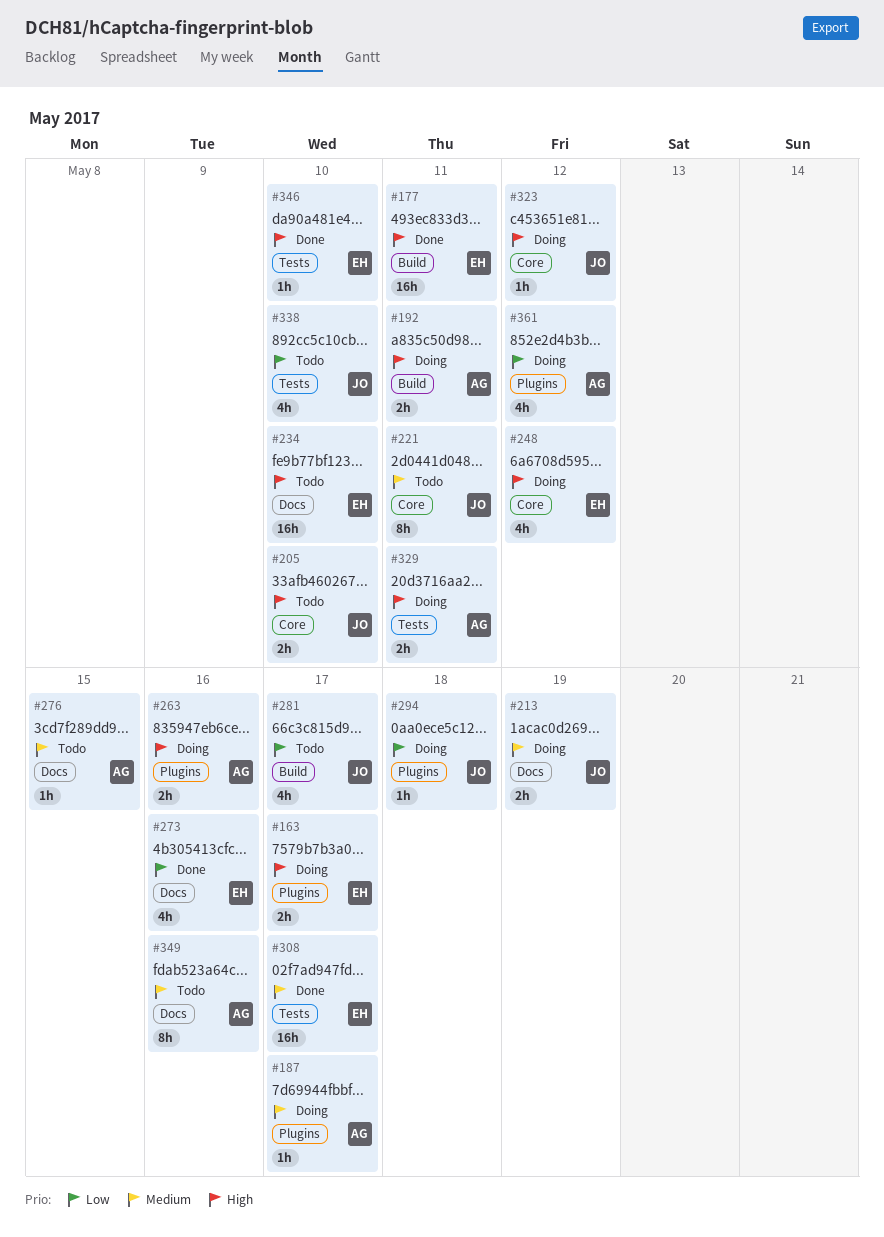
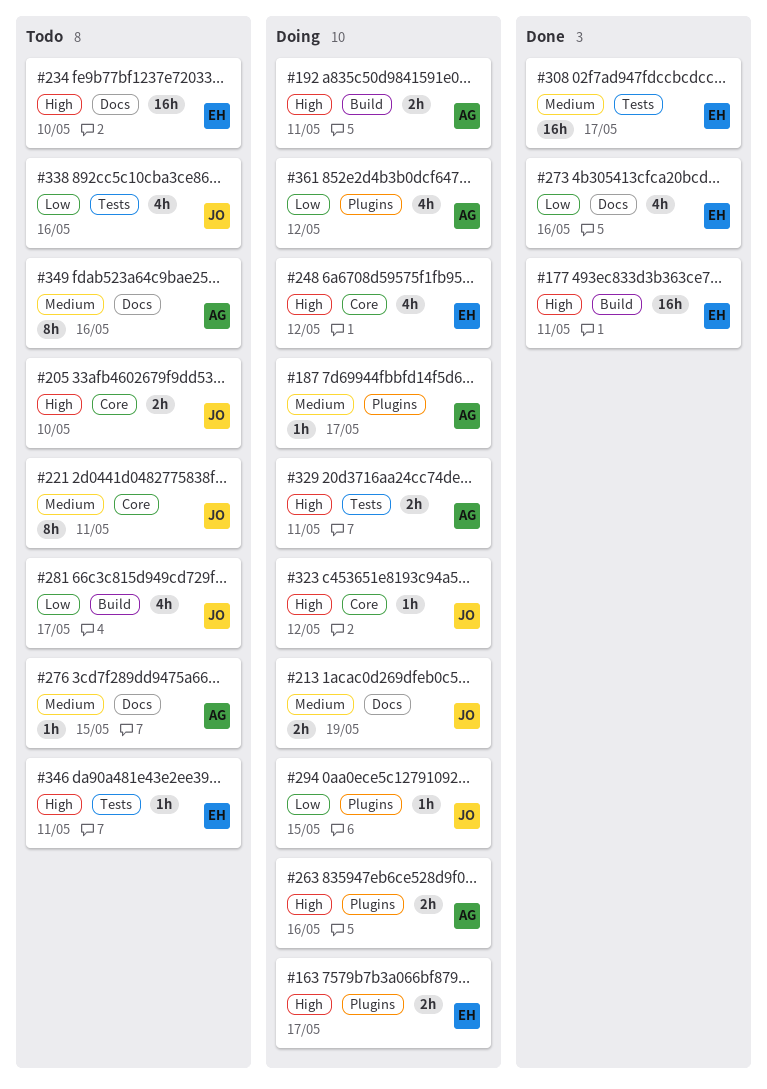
#294, due: May 18 -> May 15
#338, due: May 10 -> May 16
#346, status: Done -> Todo
#346, due: May 10 -> May 11

